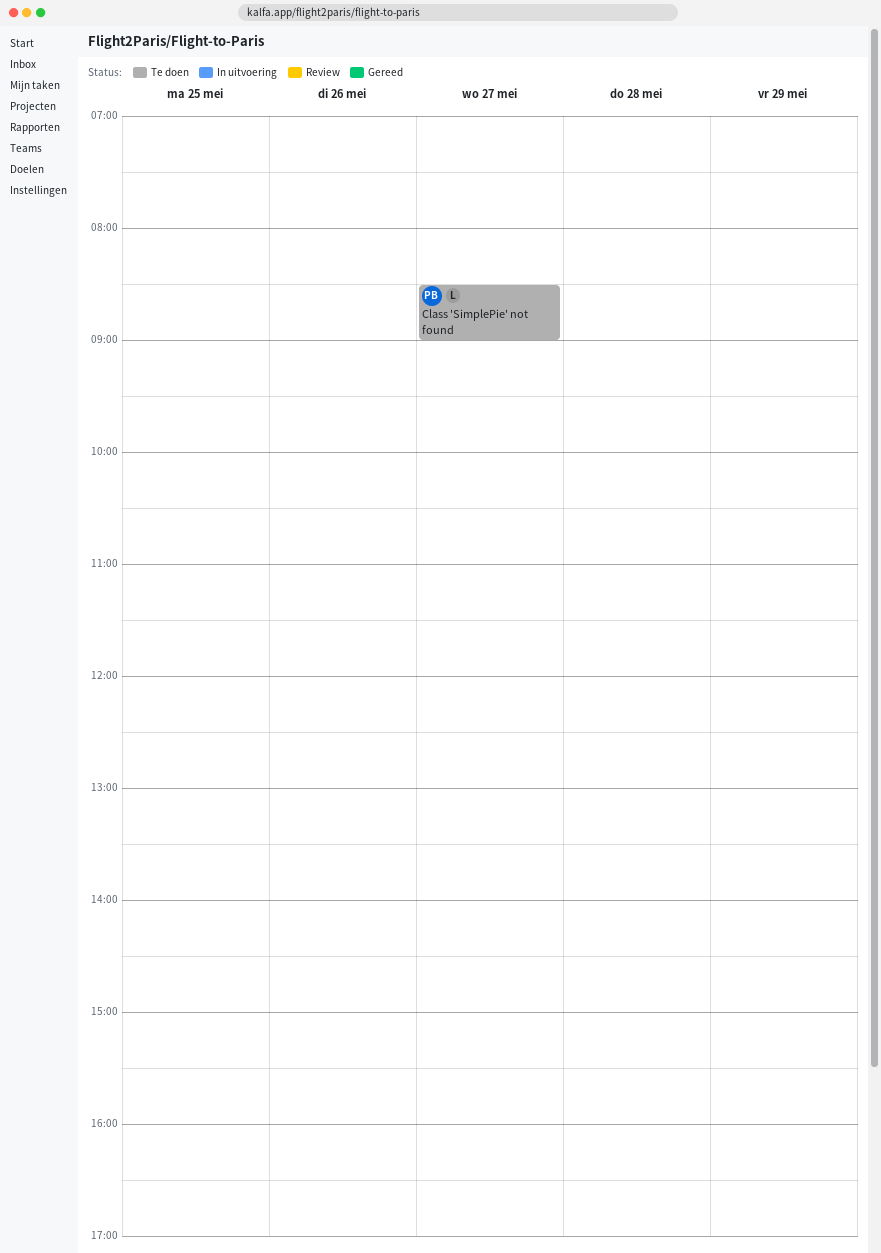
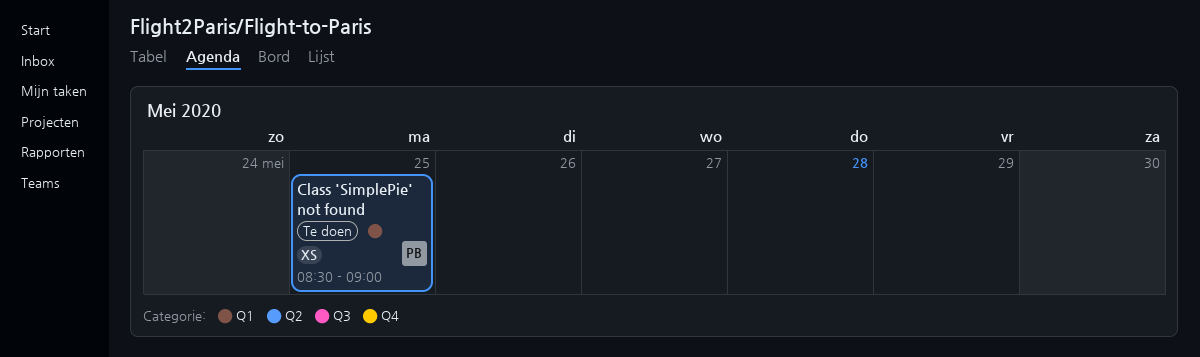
Class 'SimplePie' not found, estimate: L -> XS
Class 'SimplePie' not found, day: May 27 -> May 25

